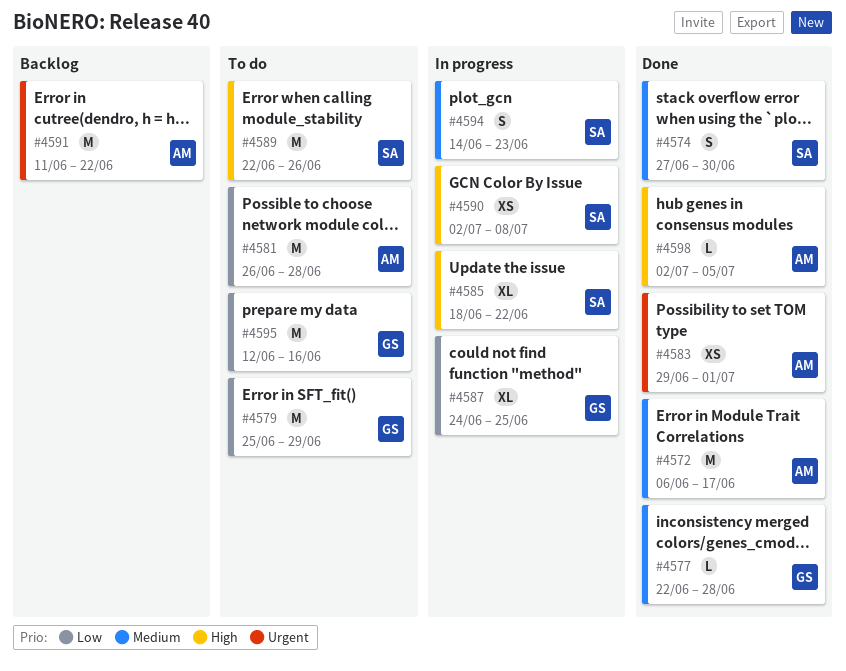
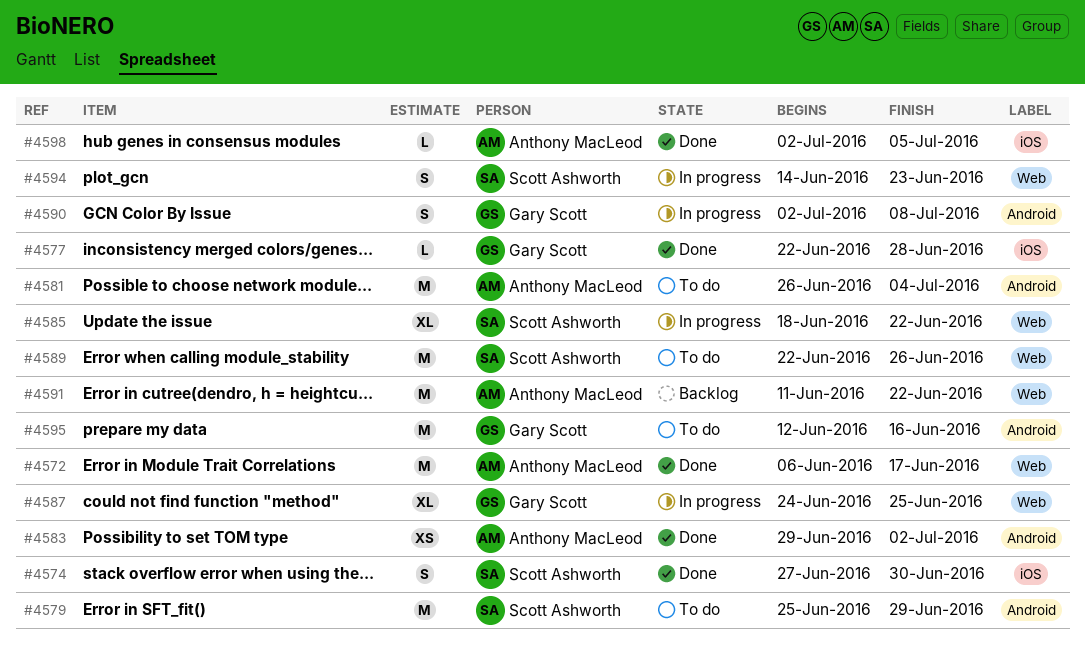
#4579, owner: Gary Scott -> Scott Ashworth
#4581, due: Jun 28 -> Jul 4
#4583, due: Jul 1 -> Jul 2
#4590, owner: Scott Ashworth -> Gary Scott
#4590, estimate: XS -> S

